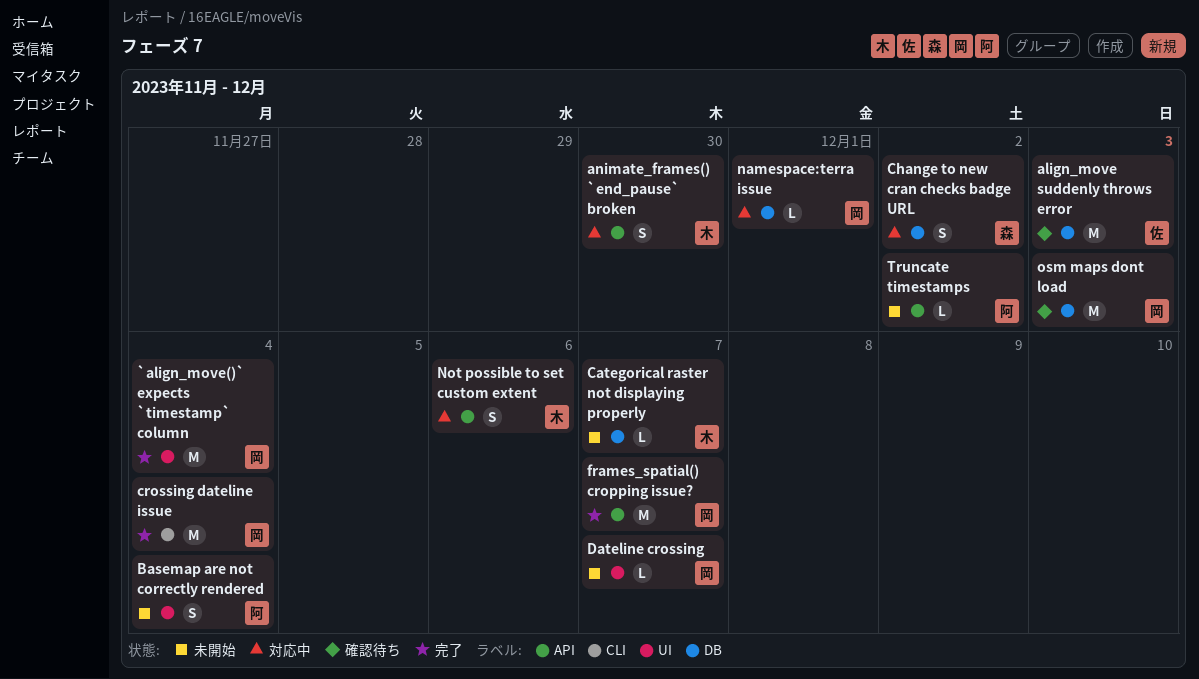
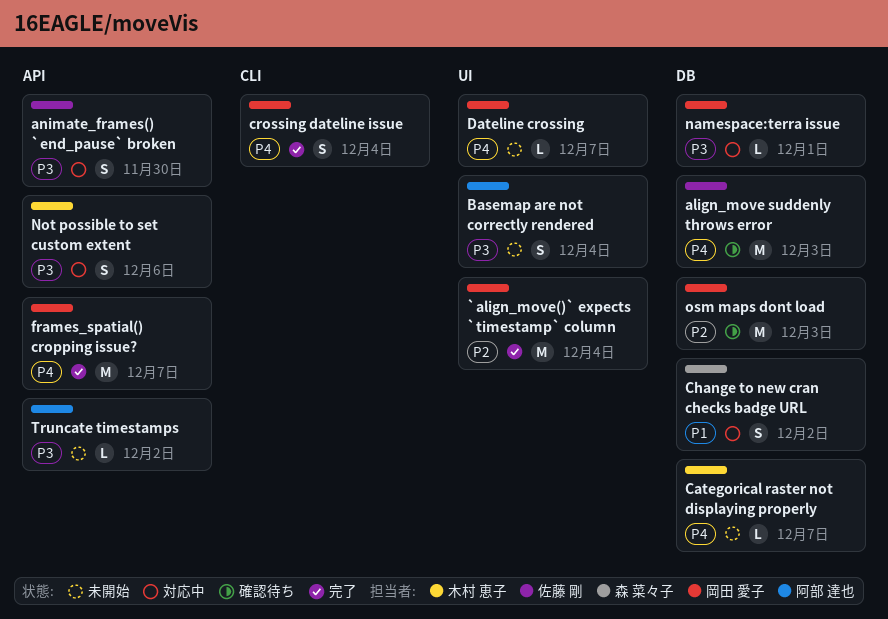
animate_frames() `end_pause` broken, owner: 木村 恵子 -> 佐藤 剛
crossing dateline issue, estimate: M -> S

